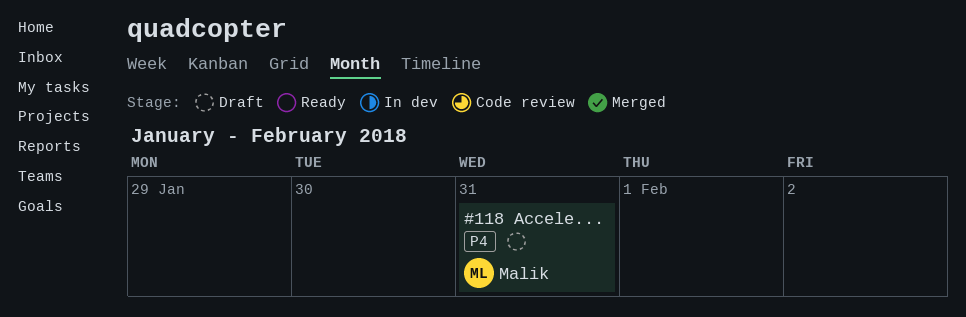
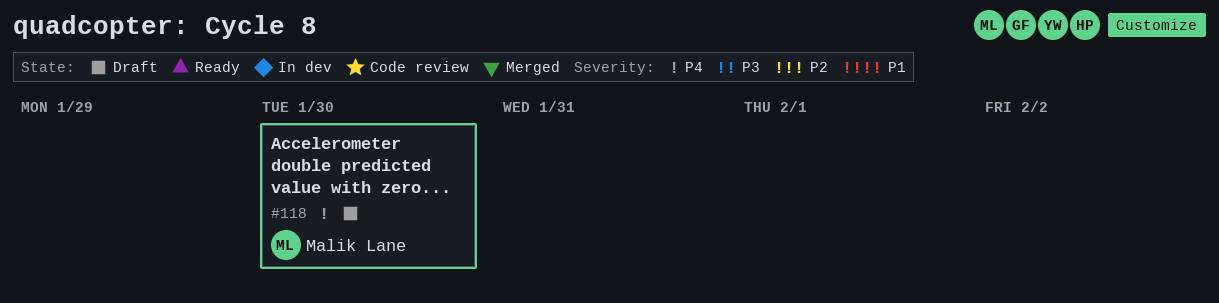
#118, due: Jan 31 -> Jan 30

